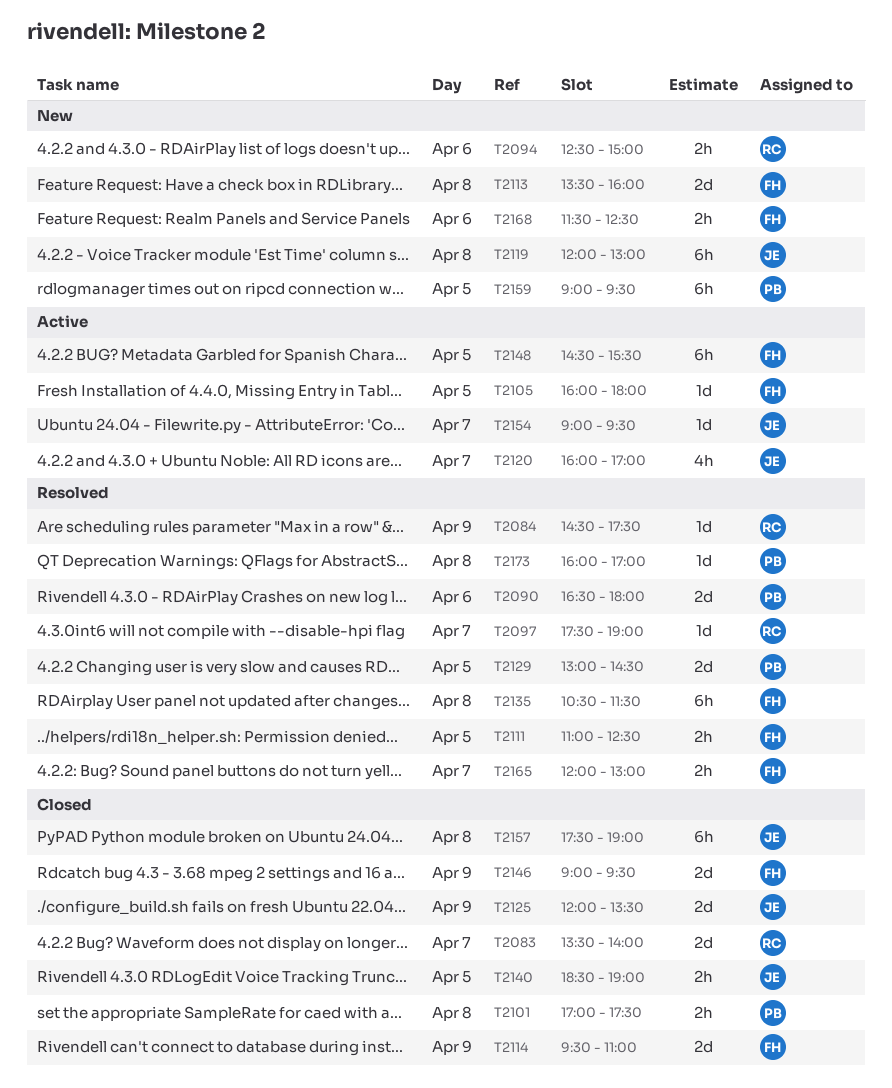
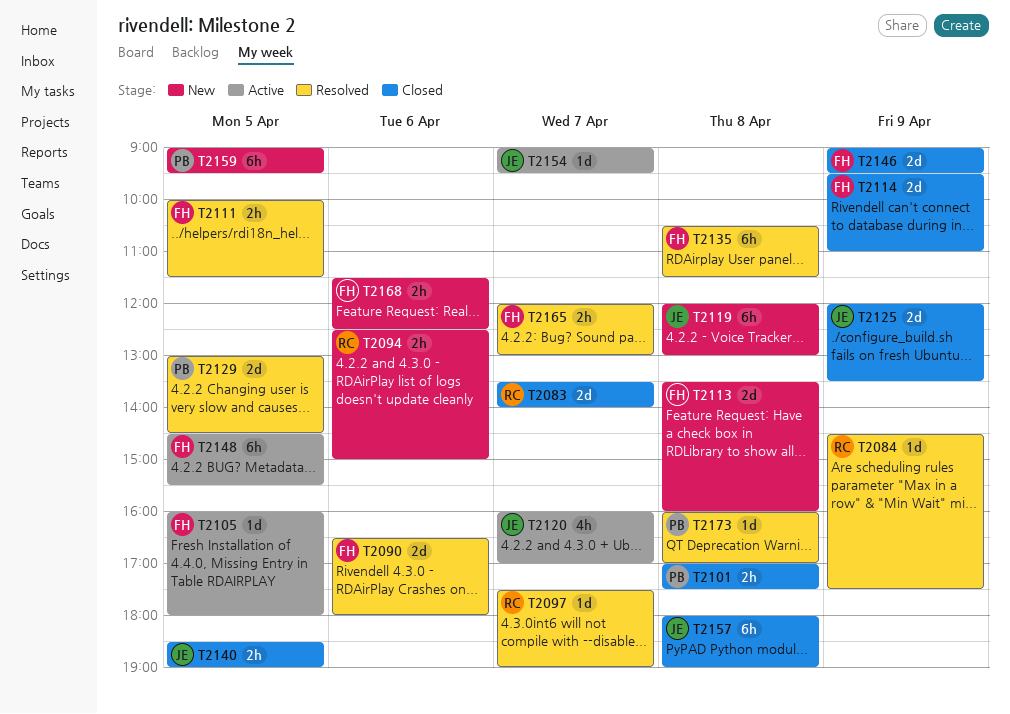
T2090, owner: PB -> FH
T2111, begins: 11:00 -> 10:00
T2111, ends: 12:30 -> 11:30
T2157, begins: 17:30 -> 18:00

